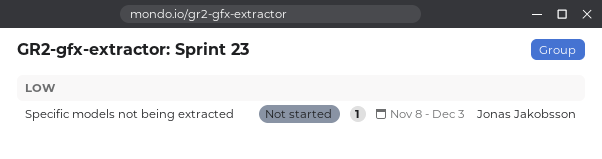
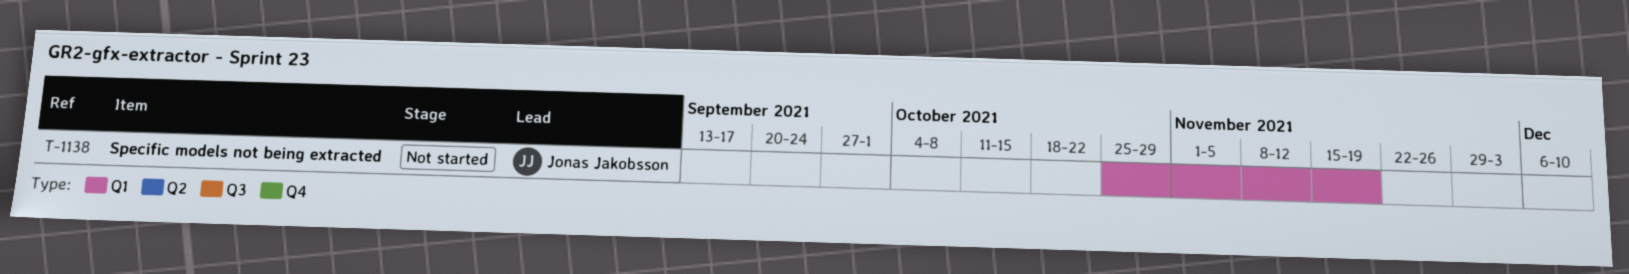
Specific models not being extracted, start: Nov 8 -> Oct 25
Specific models not being extracted, due: Dec 3 -> Nov 19

